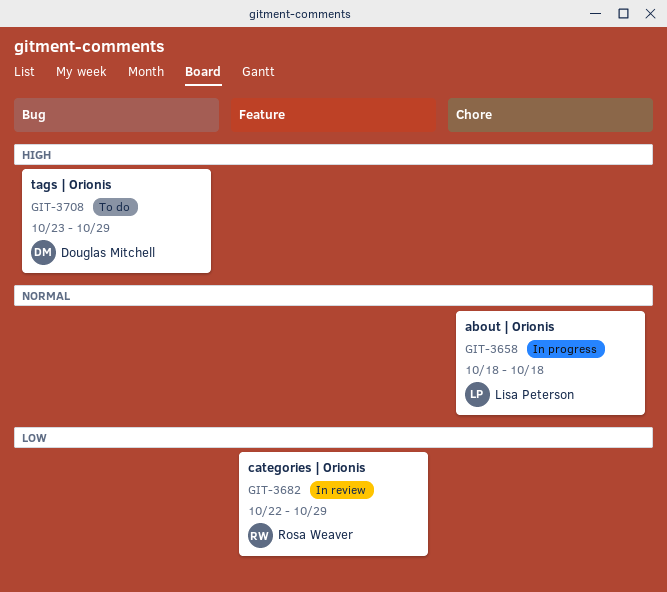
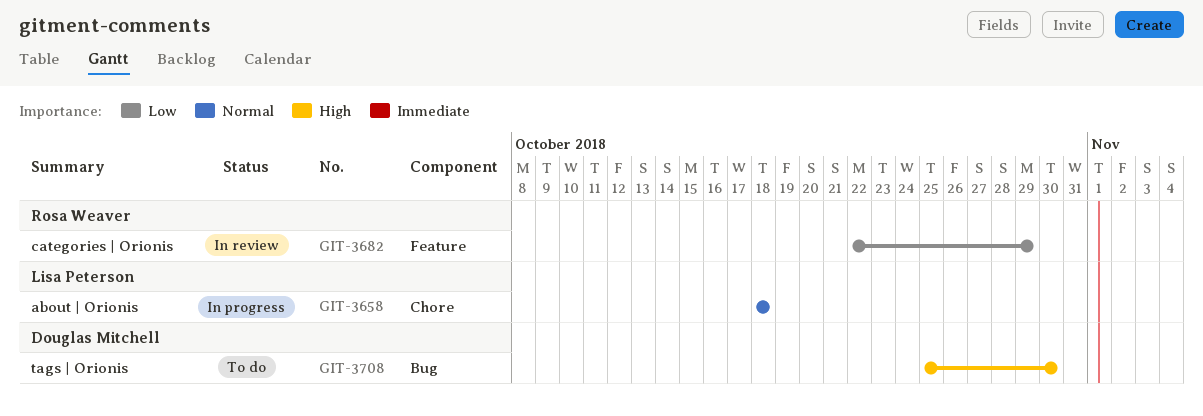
GIT-3708, start: Oct 23 -> Oct 25
GIT-3708, due: Oct 29 -> Oct 30

